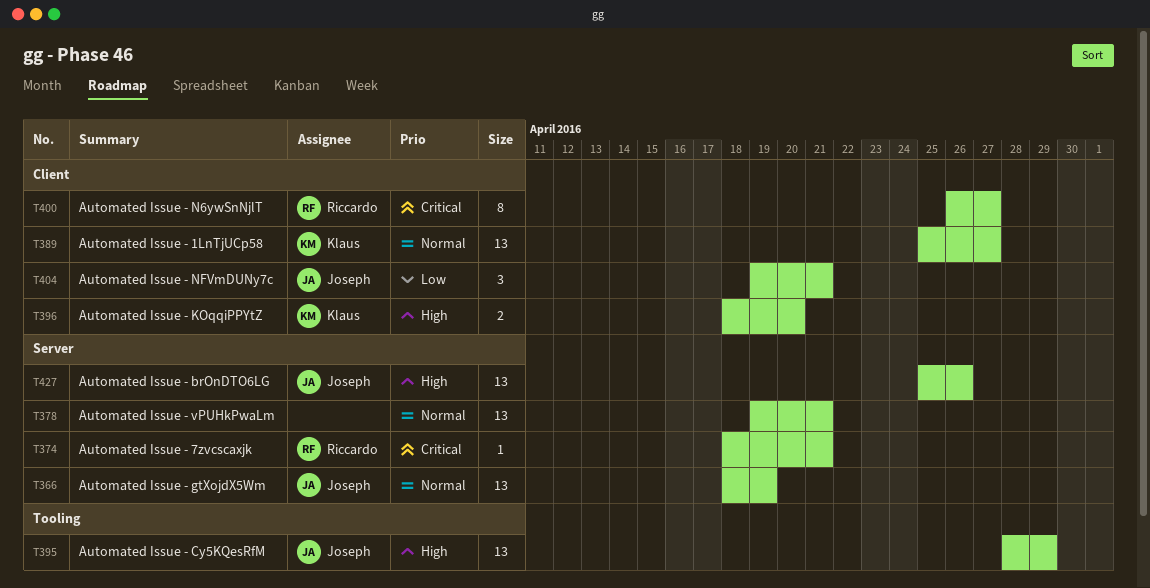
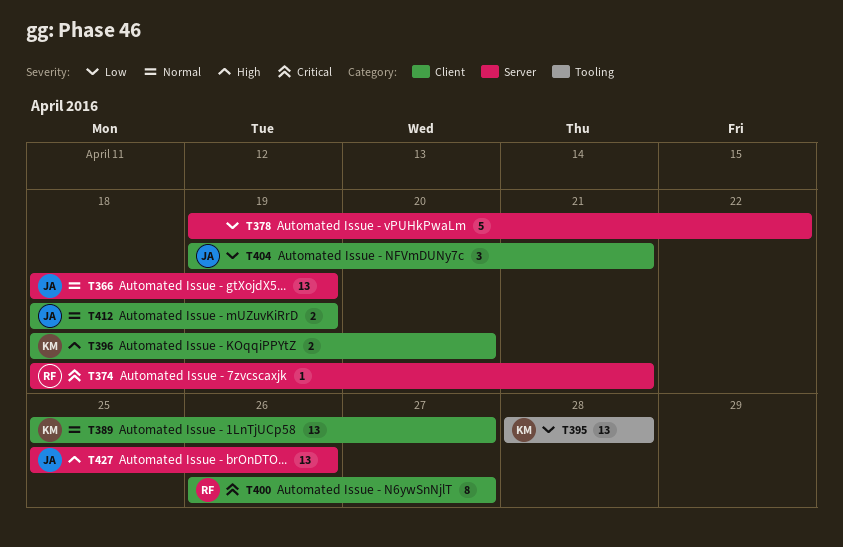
T378, priority: Normal -> Low
T378, estimate: 13 -> 5
T378, due: Apr 21 -> Apr 22
T395, owner: Joseph -> Klaus
T395, priority: High -> Low
T395, due: Apr 29 -> Apr 28
T412: none -> present

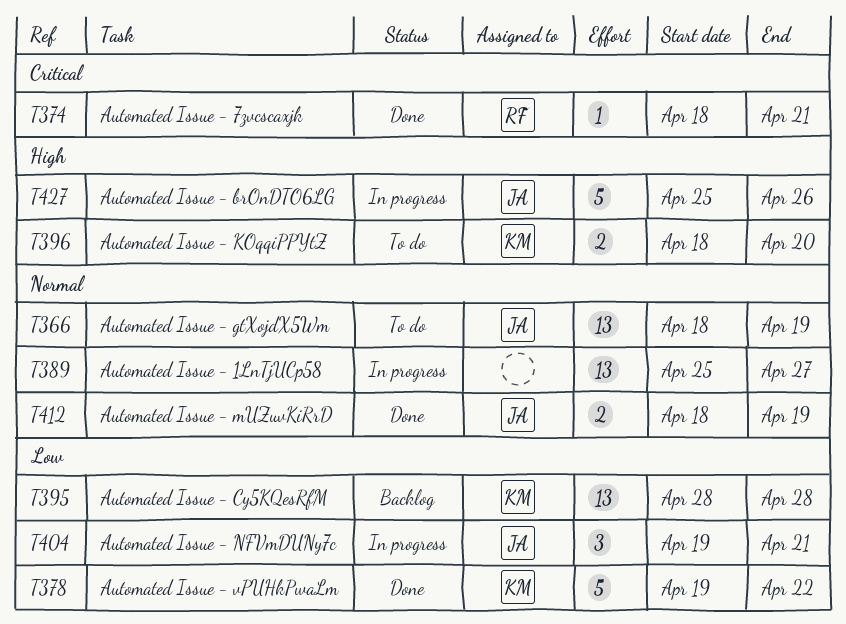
T378, owner: none -> KM
T389, owner: KM -> none
T400: present -> none
T427, estimate: 13 -> 5

